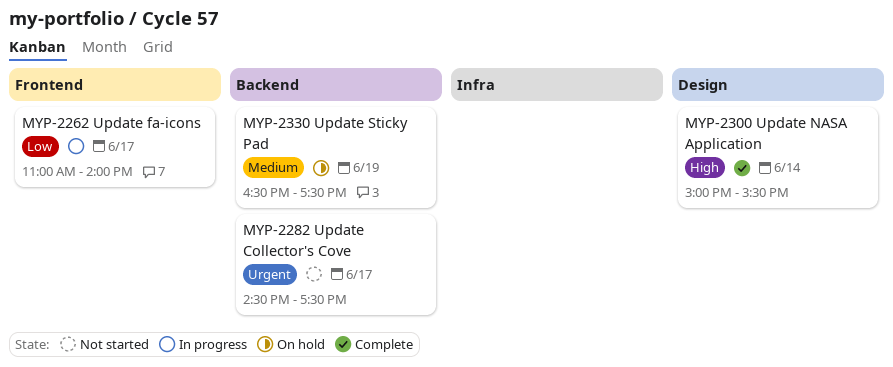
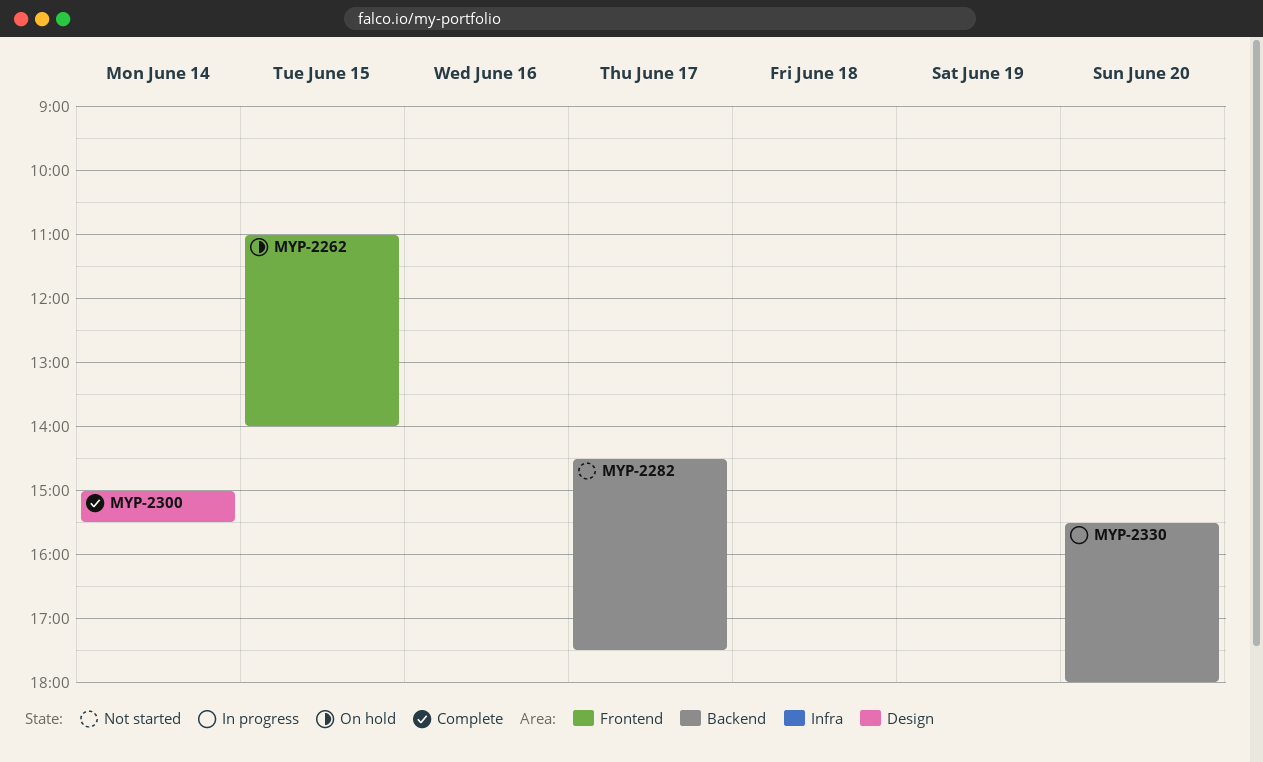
MYP-2262, status: In progress -> On hold
MYP-2262, day: Jun 17 -> Jun 15
MYP-2330, status: On hold -> In progress
MYP-2330, day: Jun 19 -> Jun 20
MYP-2330, begins: 16:30 -> 15:30
MYP-2330, ends: 17:30 -> 18:00

